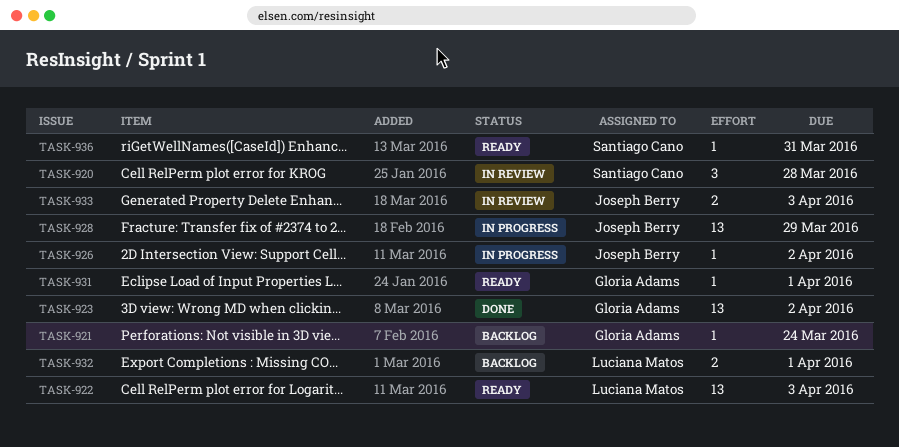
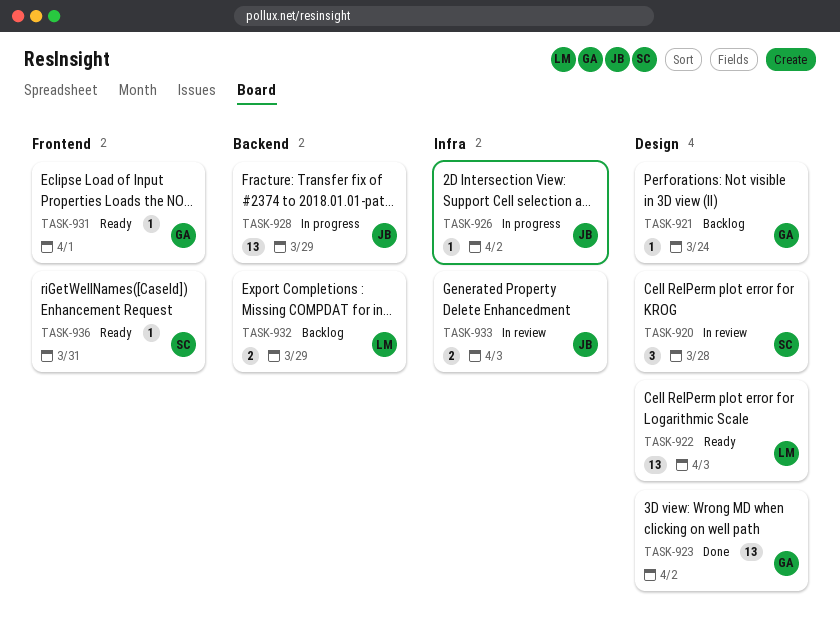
TASK-932, due: Apr 1 -> Mar 29

